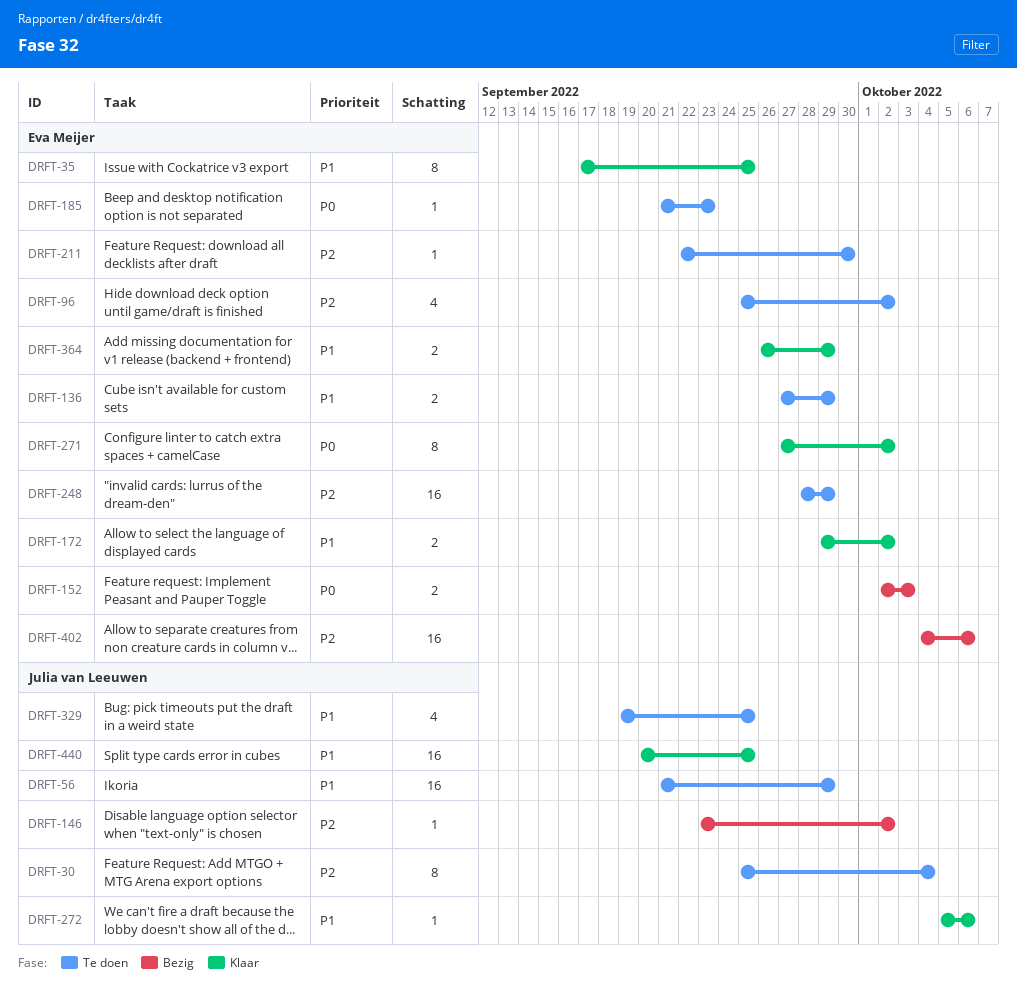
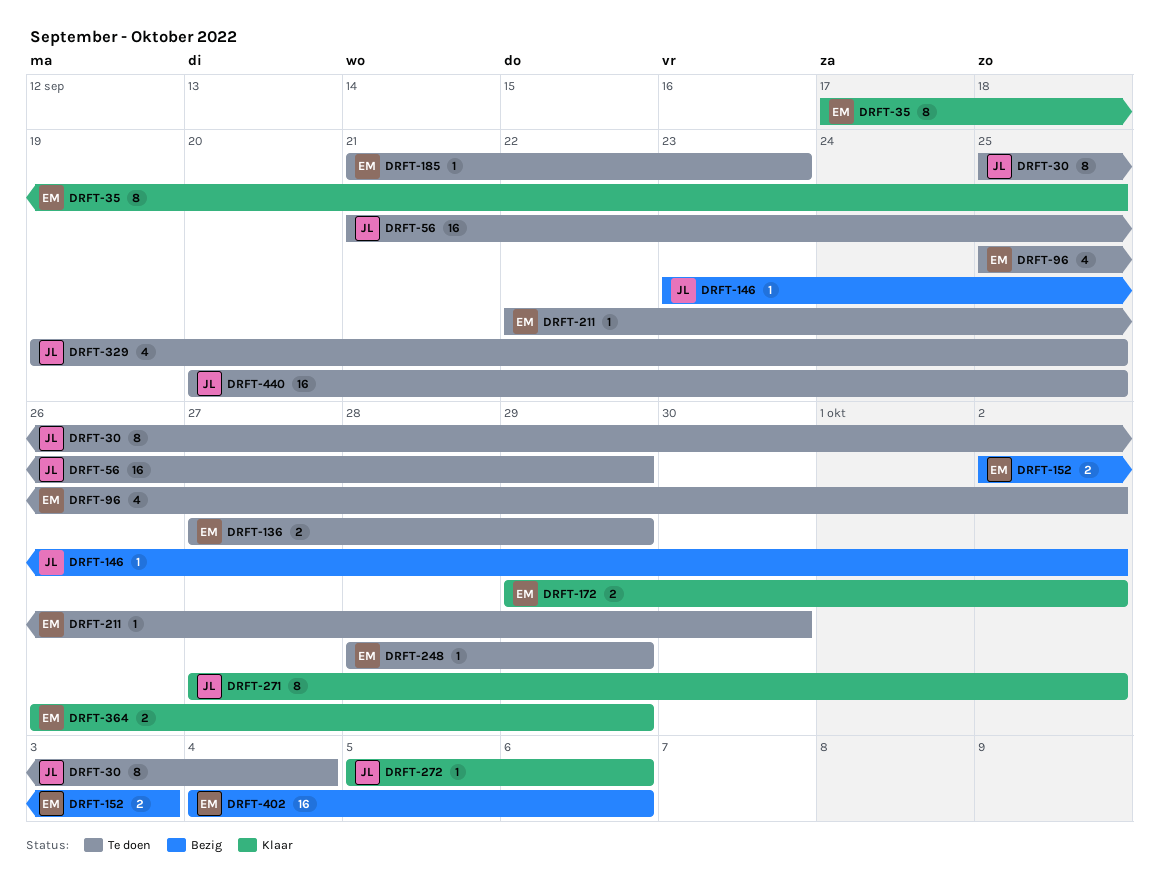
DRFT-248, estimate: 16 -> 1
DRFT-271, owner: Eva Meijer -> Julia van Leeuwen
DRFT-440, status: Klaar -> Te doen

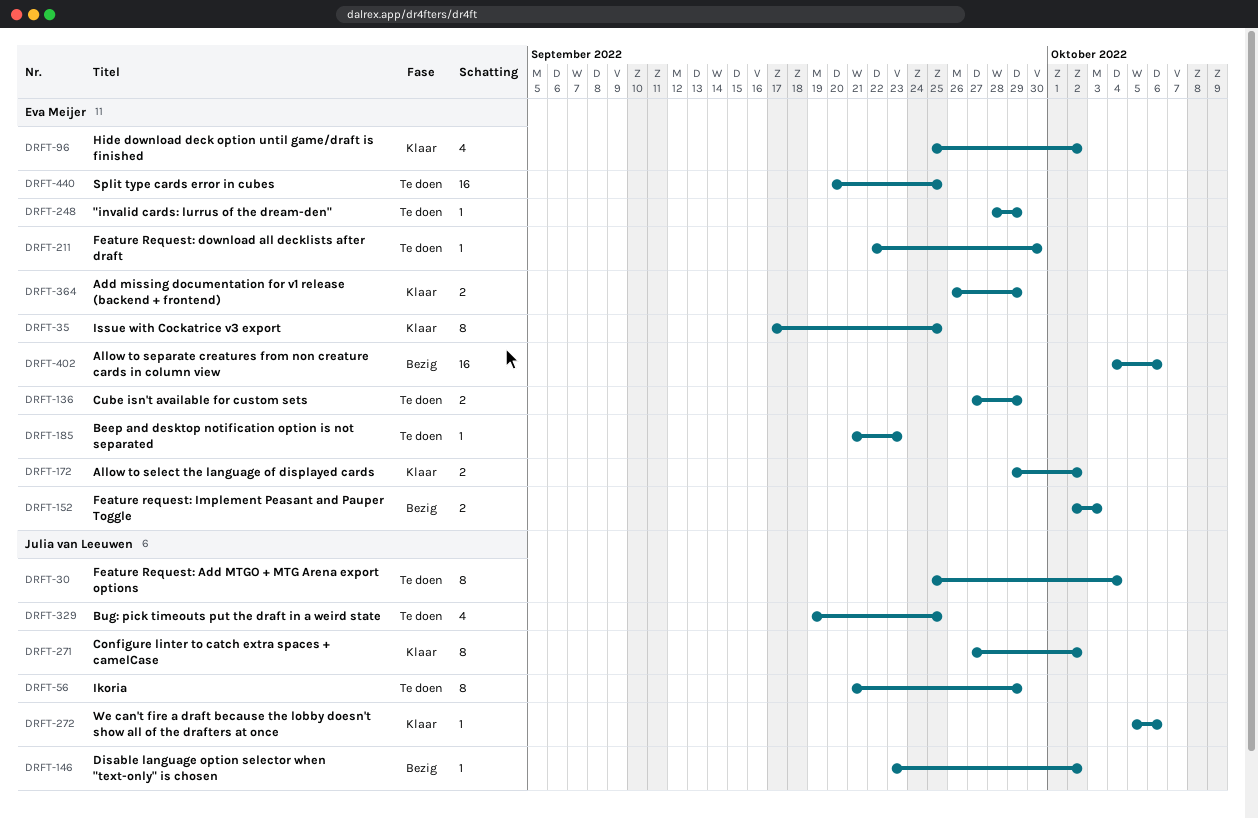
DRFT-56, estimate: 16 -> 8
DRFT-96, status: Te doen -> Klaar
DRFT-440, owner: Julia van Leeuwen -> Eva Meijer

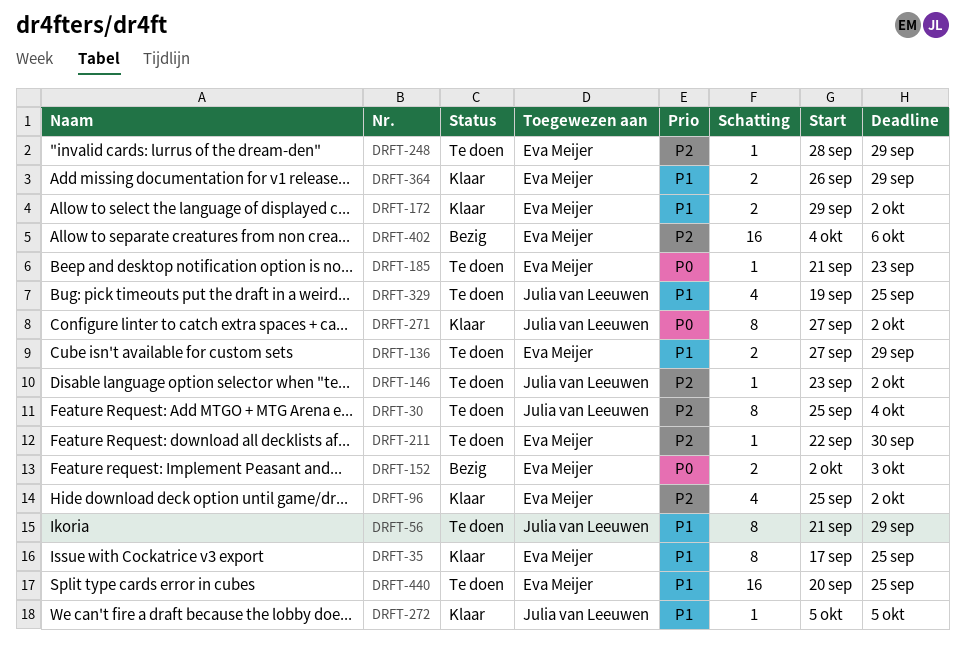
DRFT-146, status: Bezig -> Te doen
DRFT-272, due: Oct 6 -> Oct 5

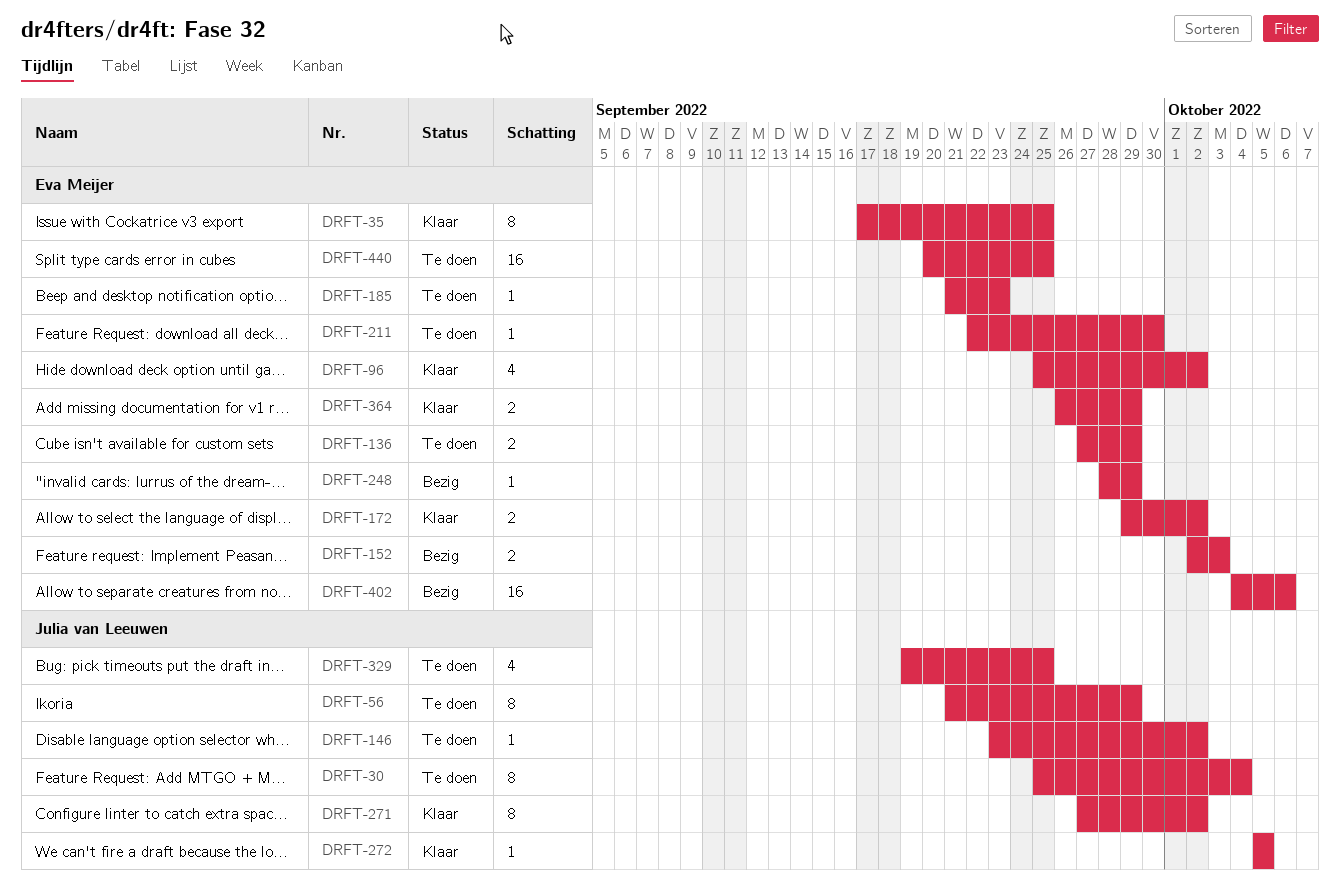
DRFT-248, status: Te doen -> Bezig

